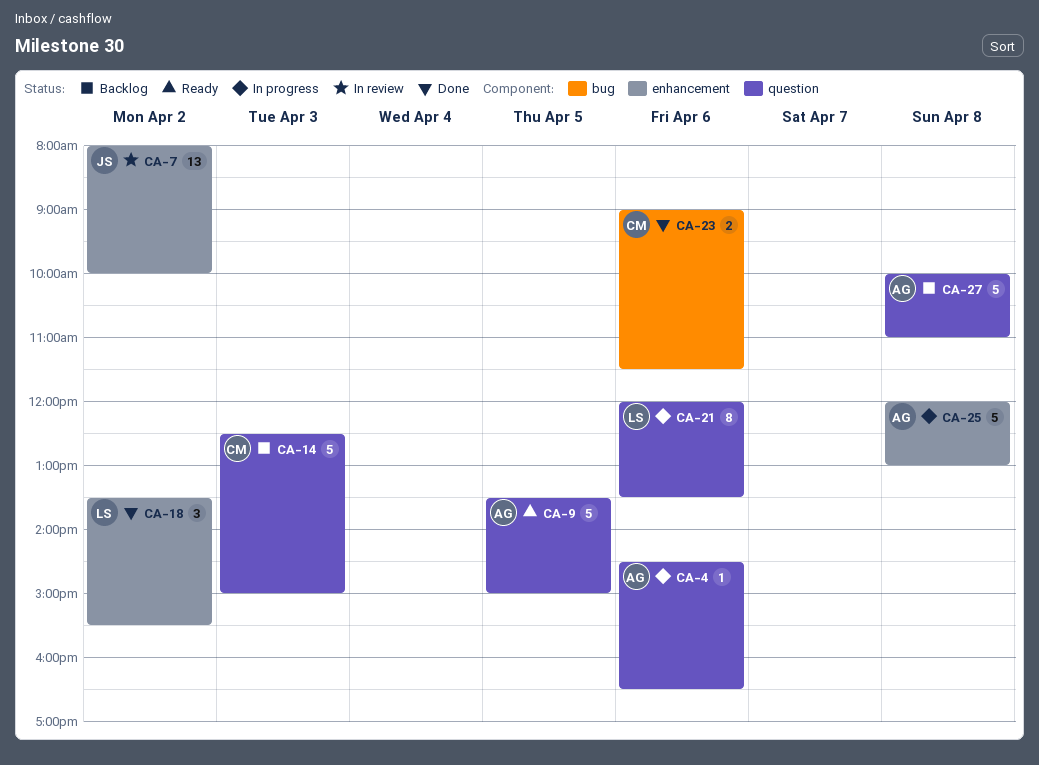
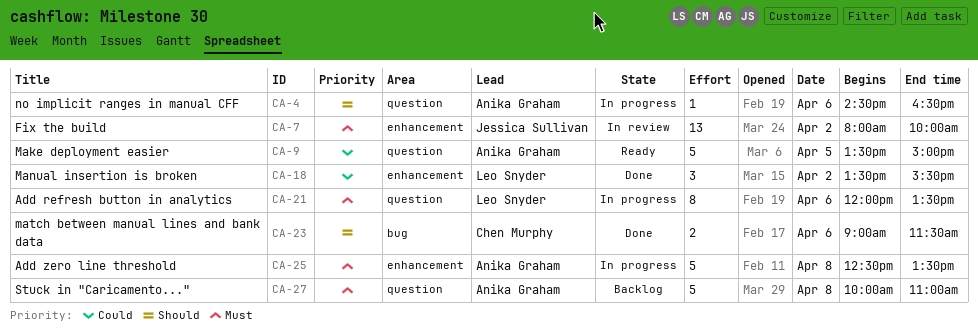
CA-14: present -> none
CA-25, begins: 12:00 -> 12:30
CA-25, ends: 13:00 -> 13:30

